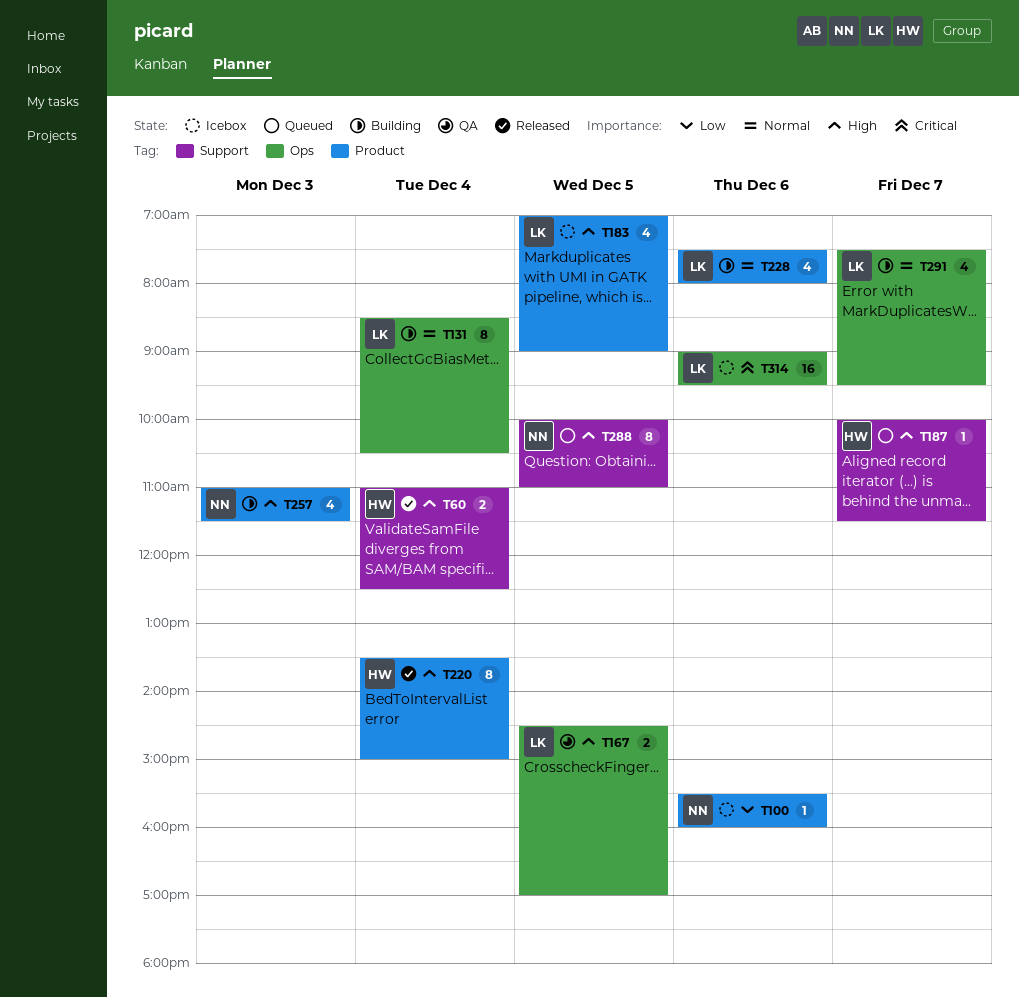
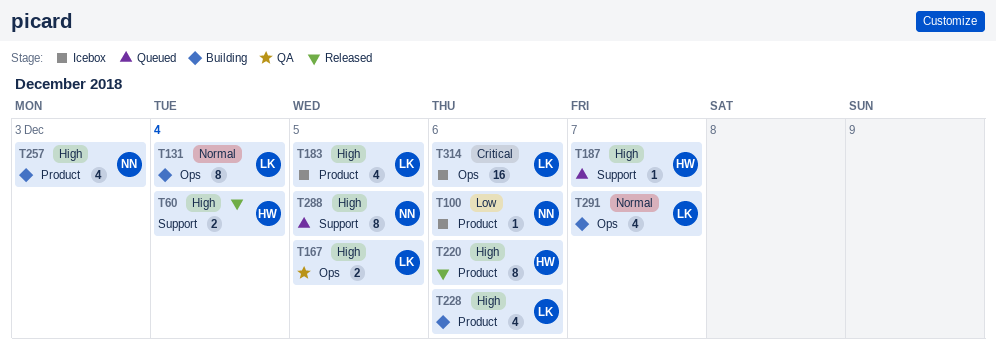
T220, day: Dec 4 -> Dec 6
T228, priority: Normal -> High

